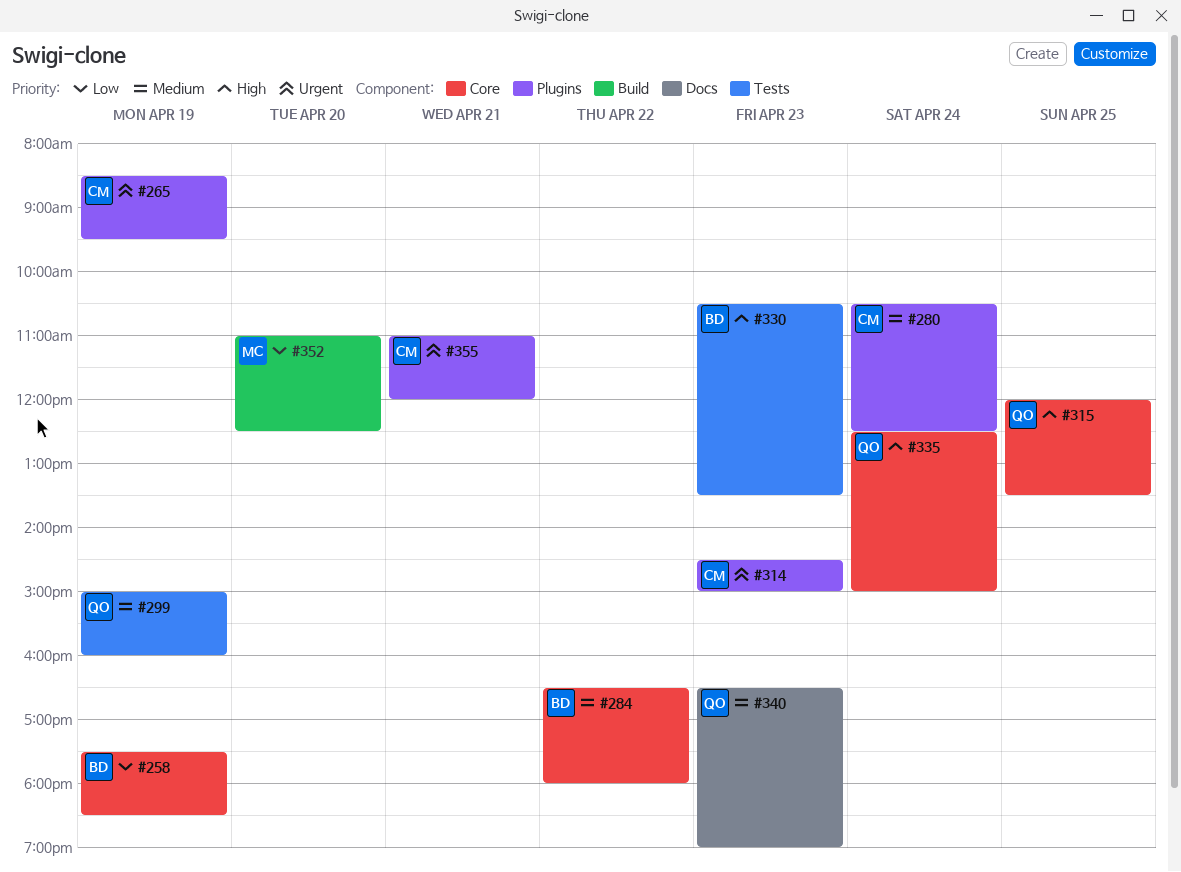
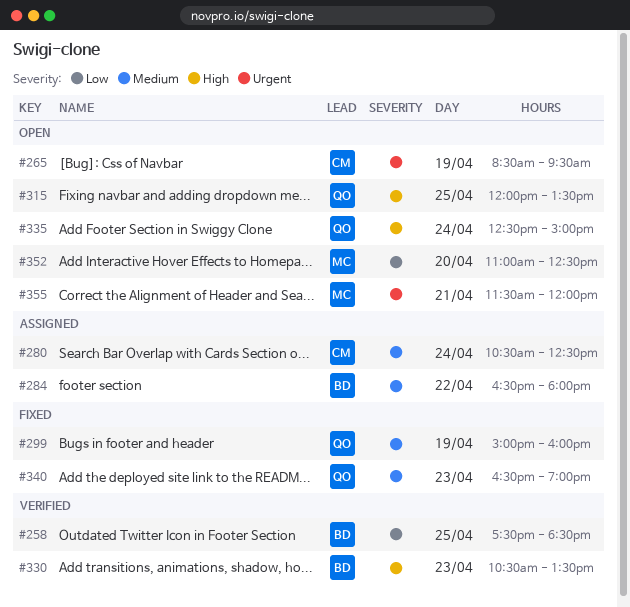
#258, day: Apr 19 -> Apr 25
#314: present -> none
#355, owner: CM -> MC
#355, begins: 11:00 -> 11:30

